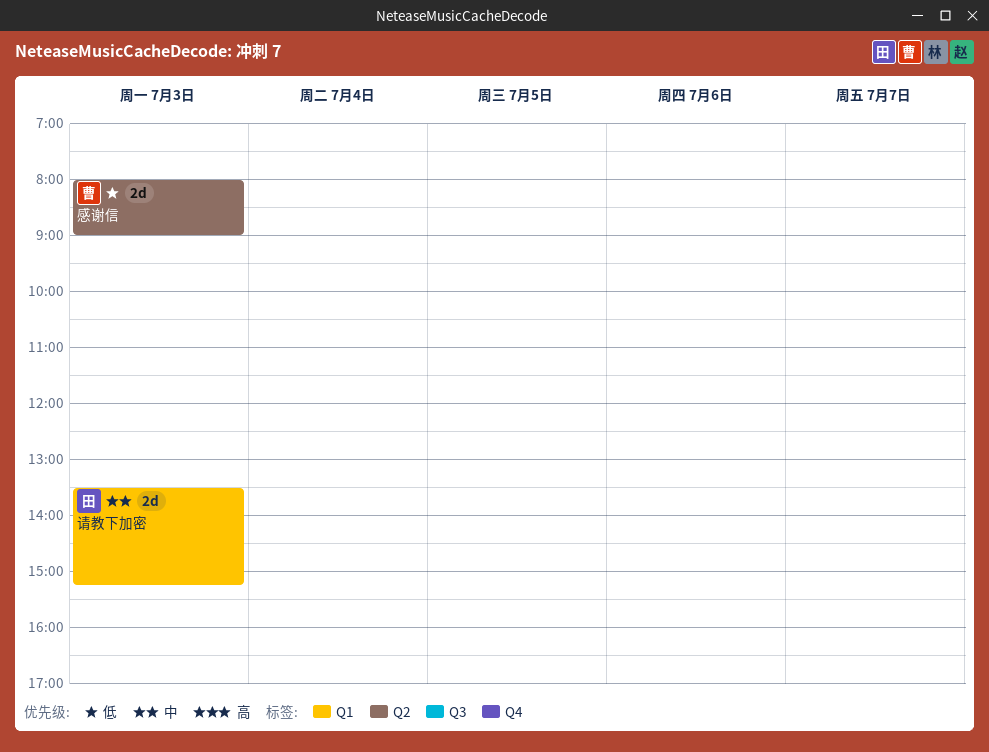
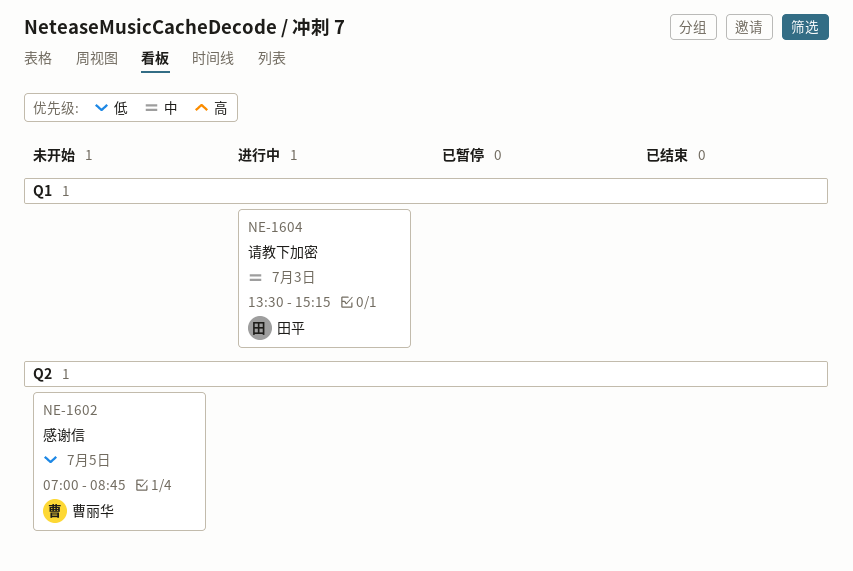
感谢信, day: Jul 3 -> Jul 5
感谢信, begins: 08:00 -> 07:00
感谢信, ends: 09:00 -> 08:45

